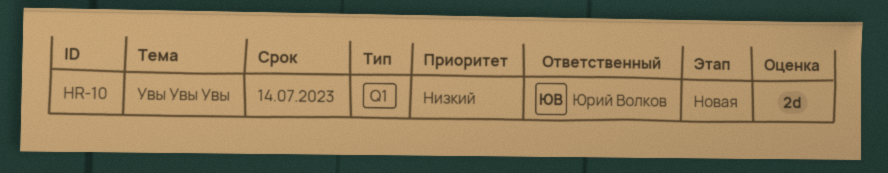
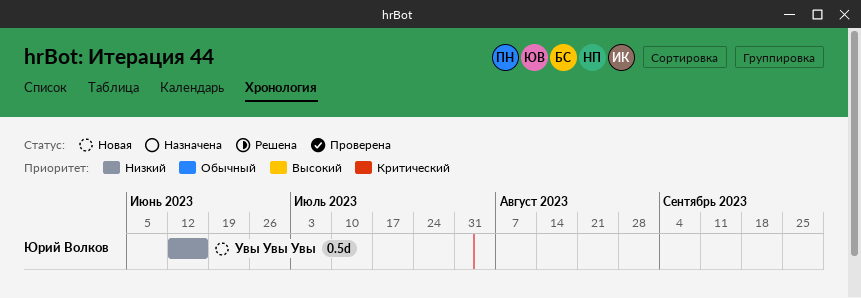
Увы Увы Увы, estimate: 2d -> 0.5d
Увы Увы Увы, due: Jul 14 -> Jun 16

